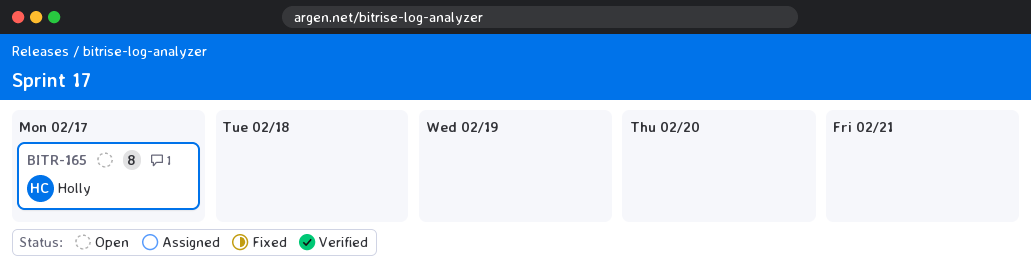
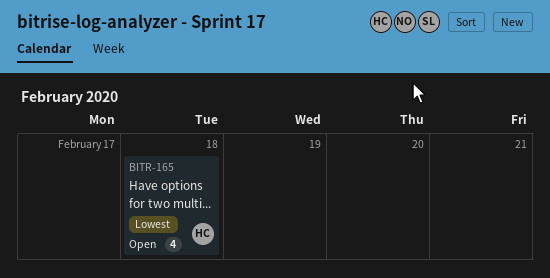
BITR-165, estimate: 8 -> 4
BITR-165, due: Feb 17 -> Feb 18

